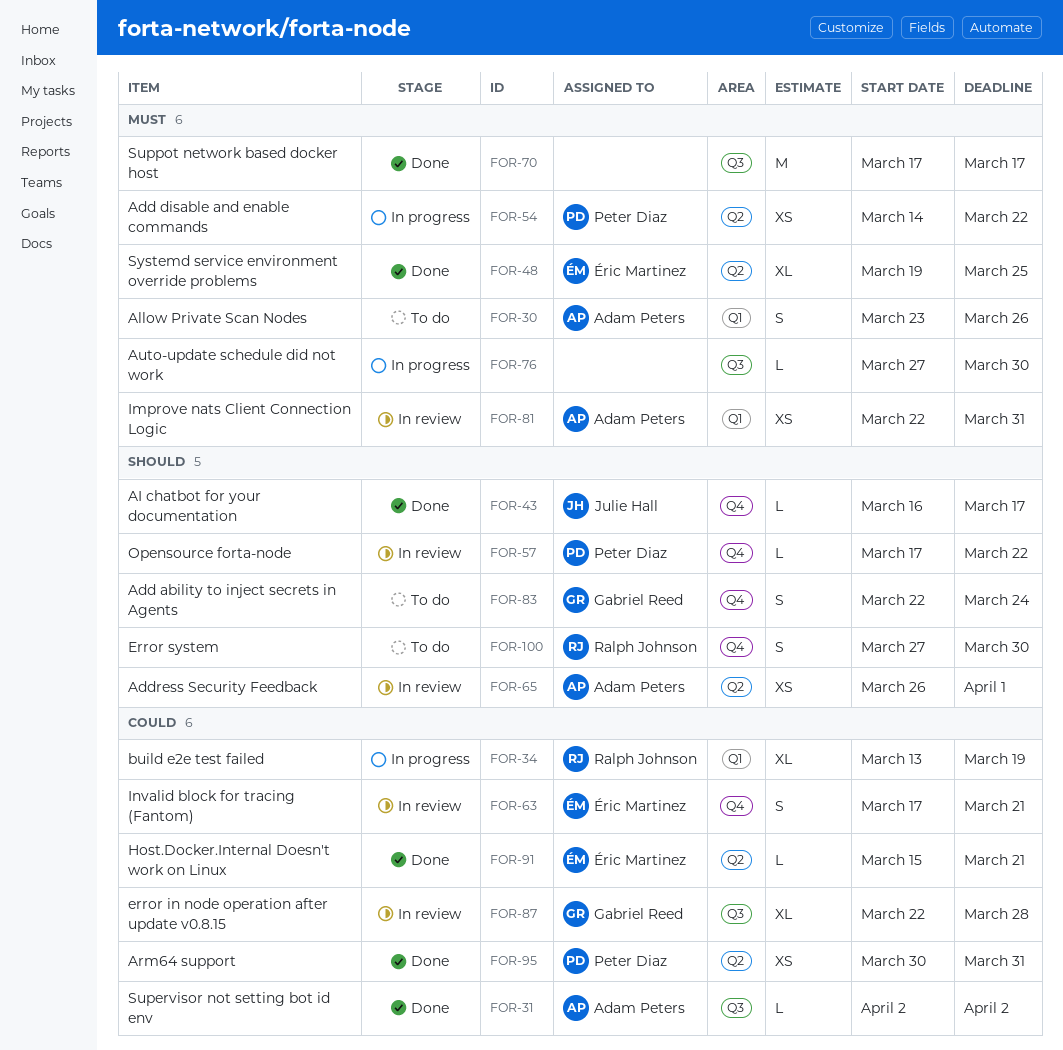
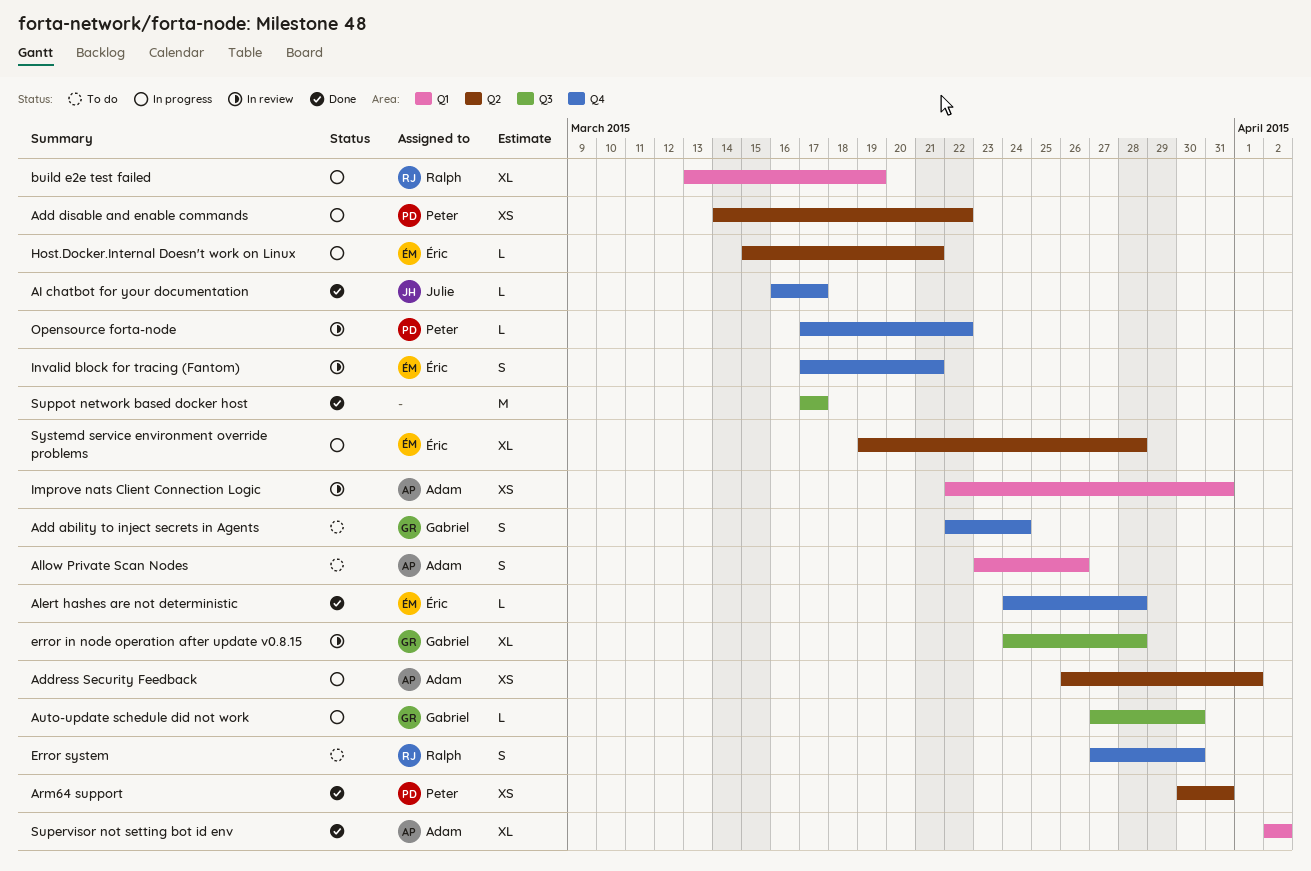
Address Security Feedback, status: In review -> In progress
Alert hashes are not deterministic: none -> present
Auto-update schedule did not work, owner: none -> Gabriel Reed
error in node operation after update v0.8.15, start: Mar 22 -> Mar 24
Host.Docker.Internal Doesn't work on Linux, status: Done -> In progress
Supervisor not setting bot id env, label: Q3 -> Q1
Supervisor not setting bot id env, estimate: L -> XL
Systemd service environment override problems, status: Done -> In progress
Systemd service environment override problems, due: Mar 25 -> Mar 28

